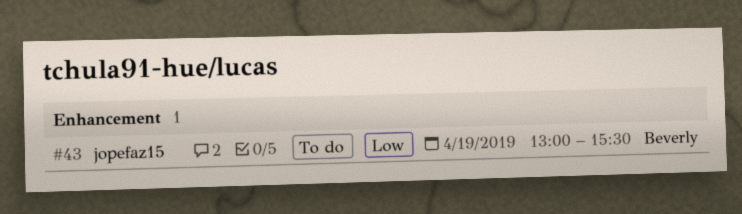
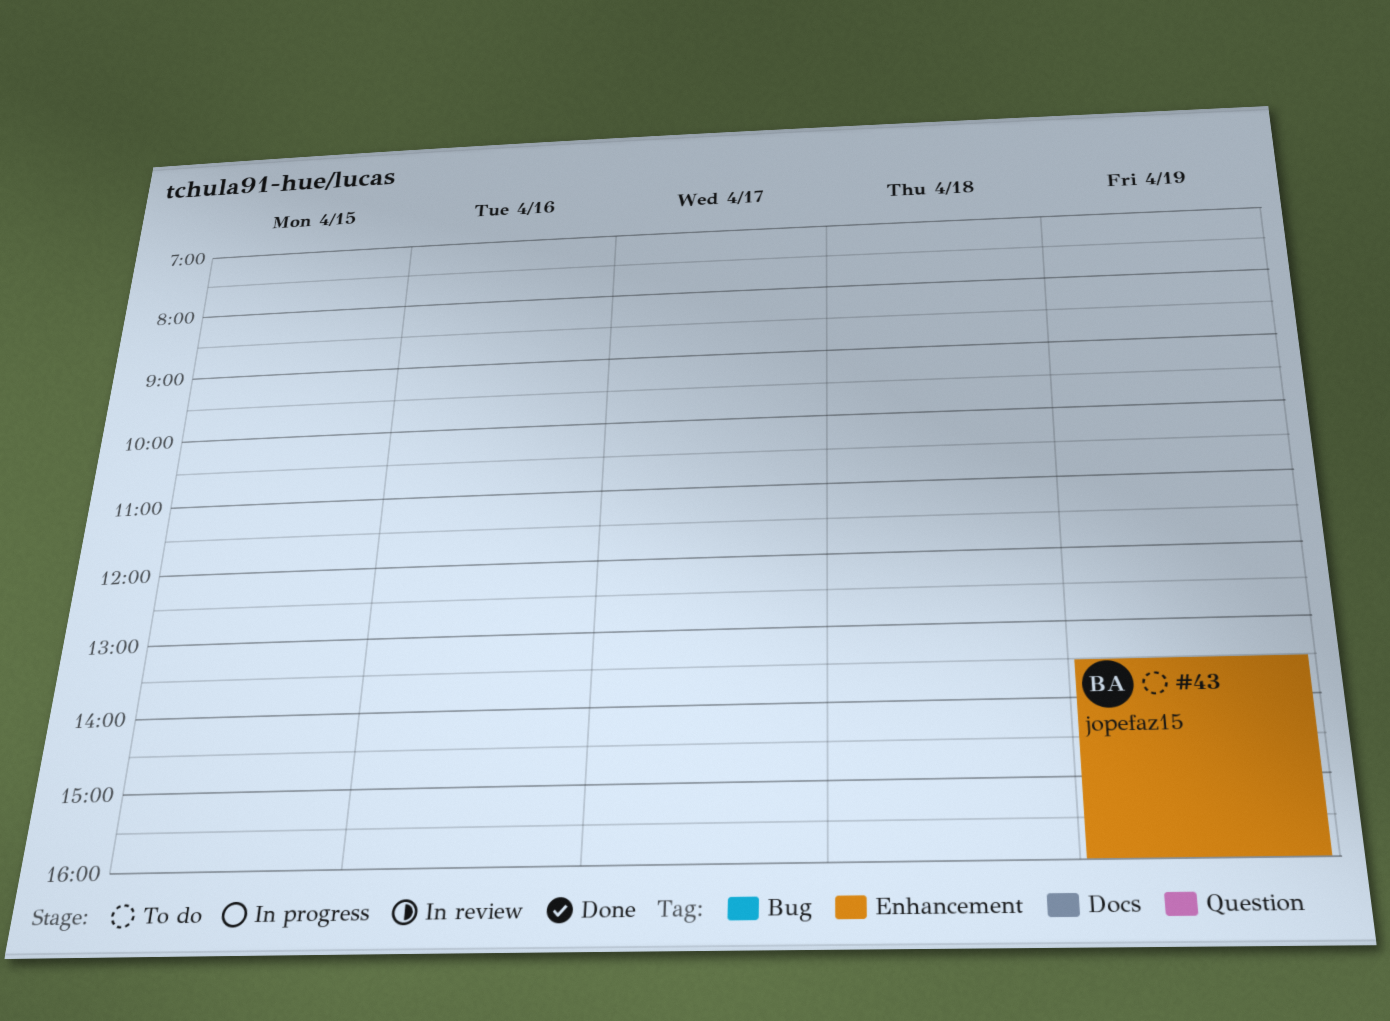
#43, begins: 13:00 -> 13:30
#43, ends: 15:30 -> 16:00

